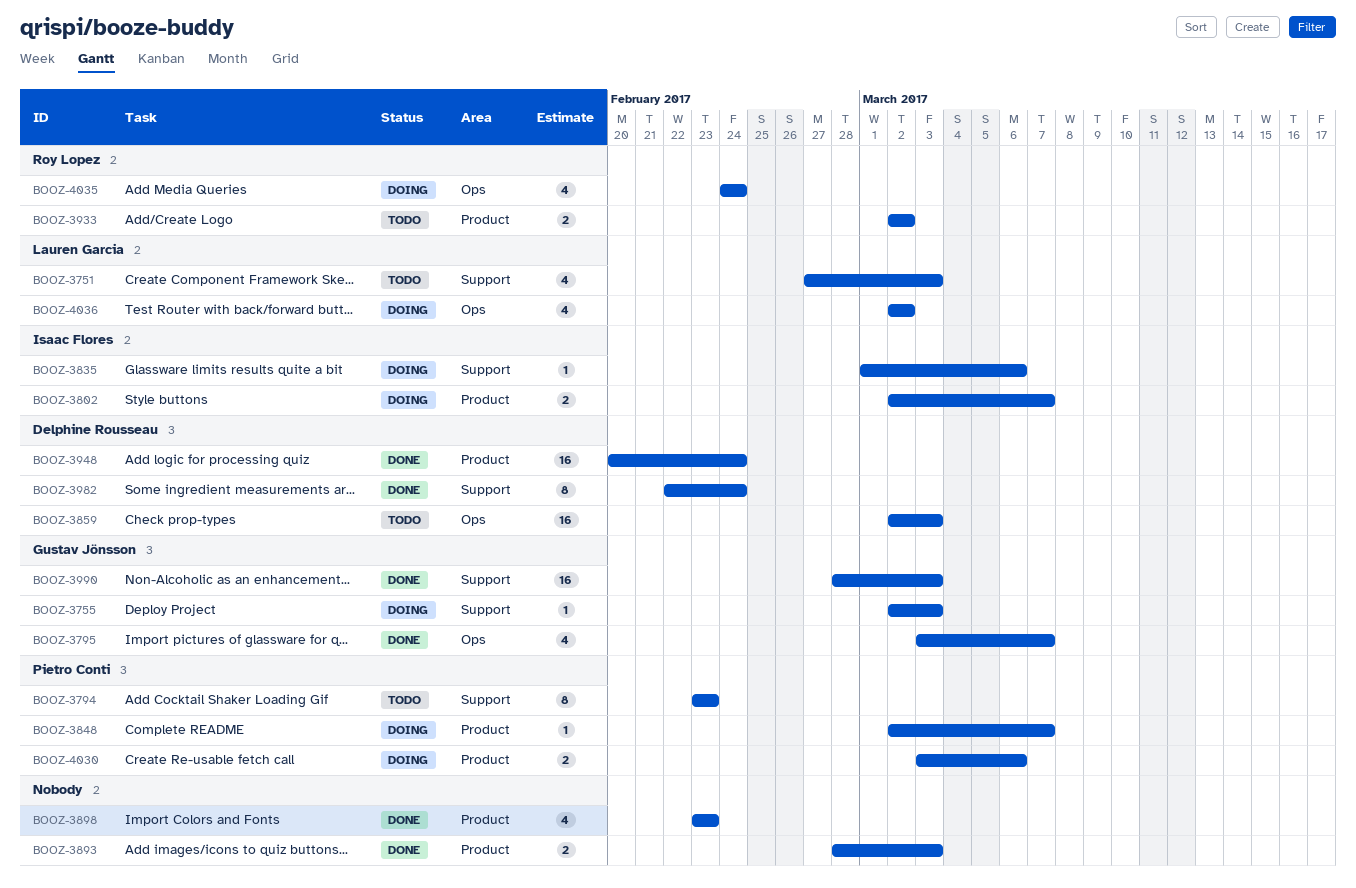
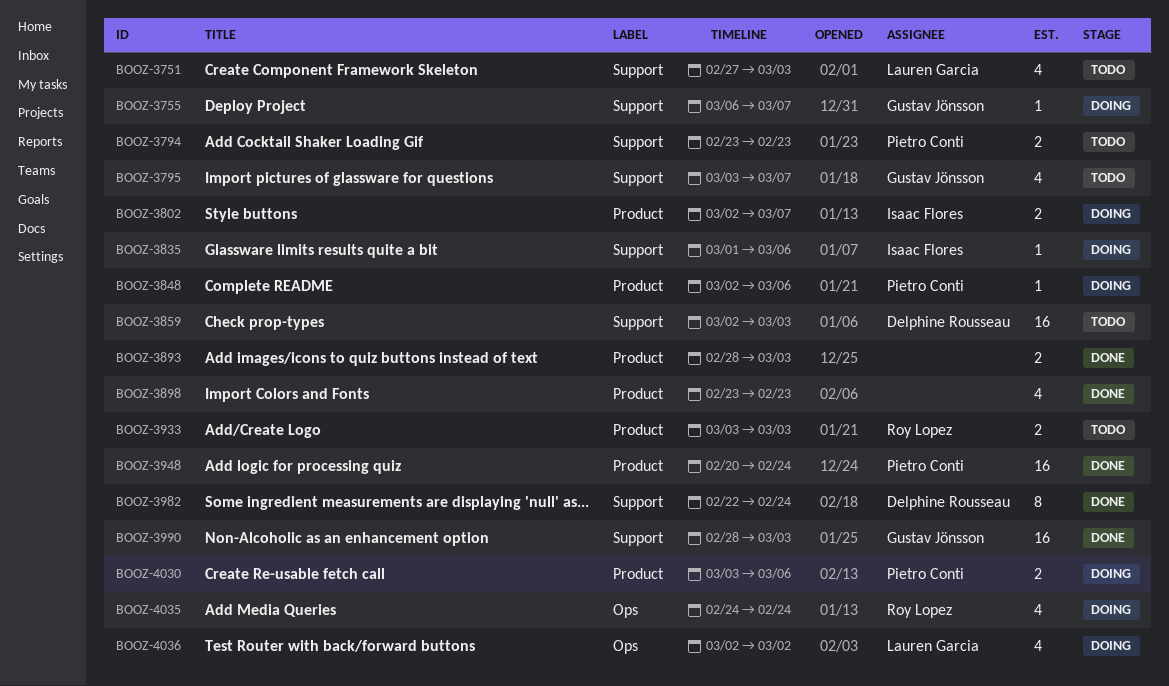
BOOZ-3755, start: Mar 2 -> Mar 6
BOOZ-3755, due: Mar 3 -> Mar 7
BOOZ-3794, estimate: 8 -> 2
BOOZ-3795, status: Done -> Todo
BOOZ-3795, label: Ops -> Support
BOOZ-3848, due: Mar 7 -> Mar 6
BOOZ-3859, label: Ops -> Support
BOOZ-3933, start: Mar 2 -> Mar 3
BOOZ-3933, due: Mar 2 -> Mar 3
BOOZ-3948, owner: Delphine Rousseau -> Pietro Conti

